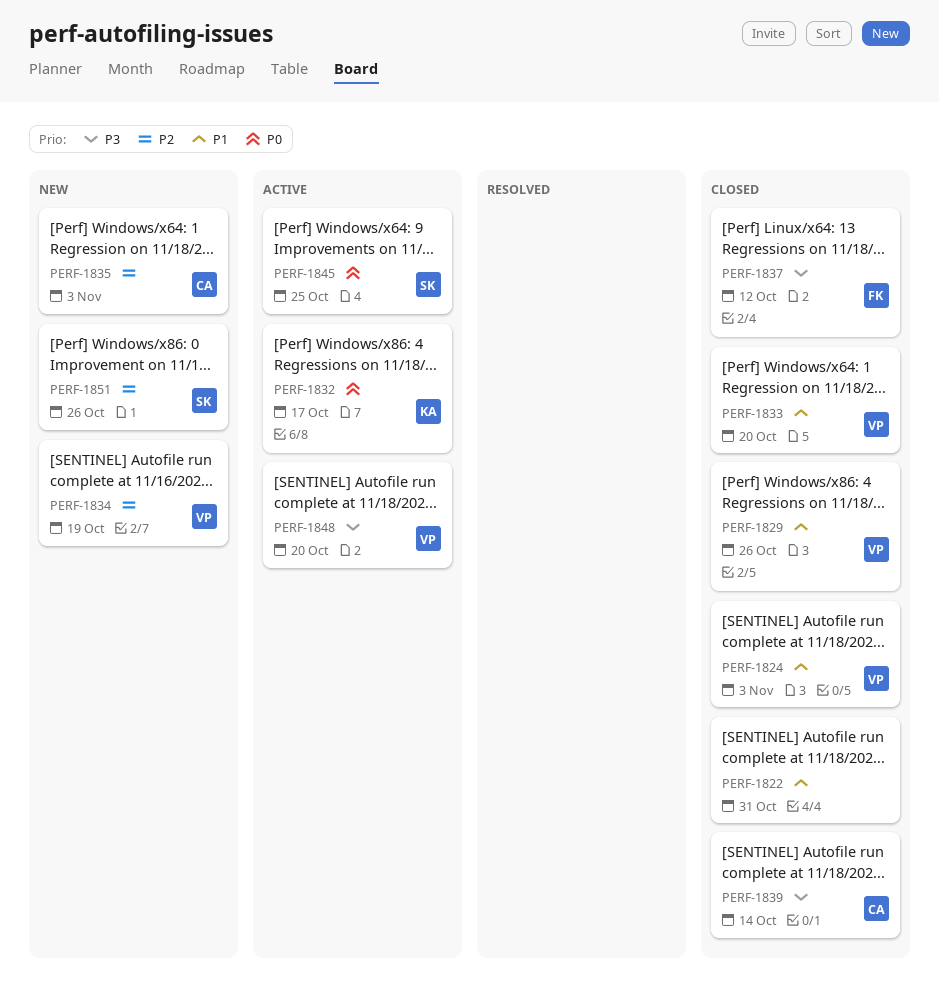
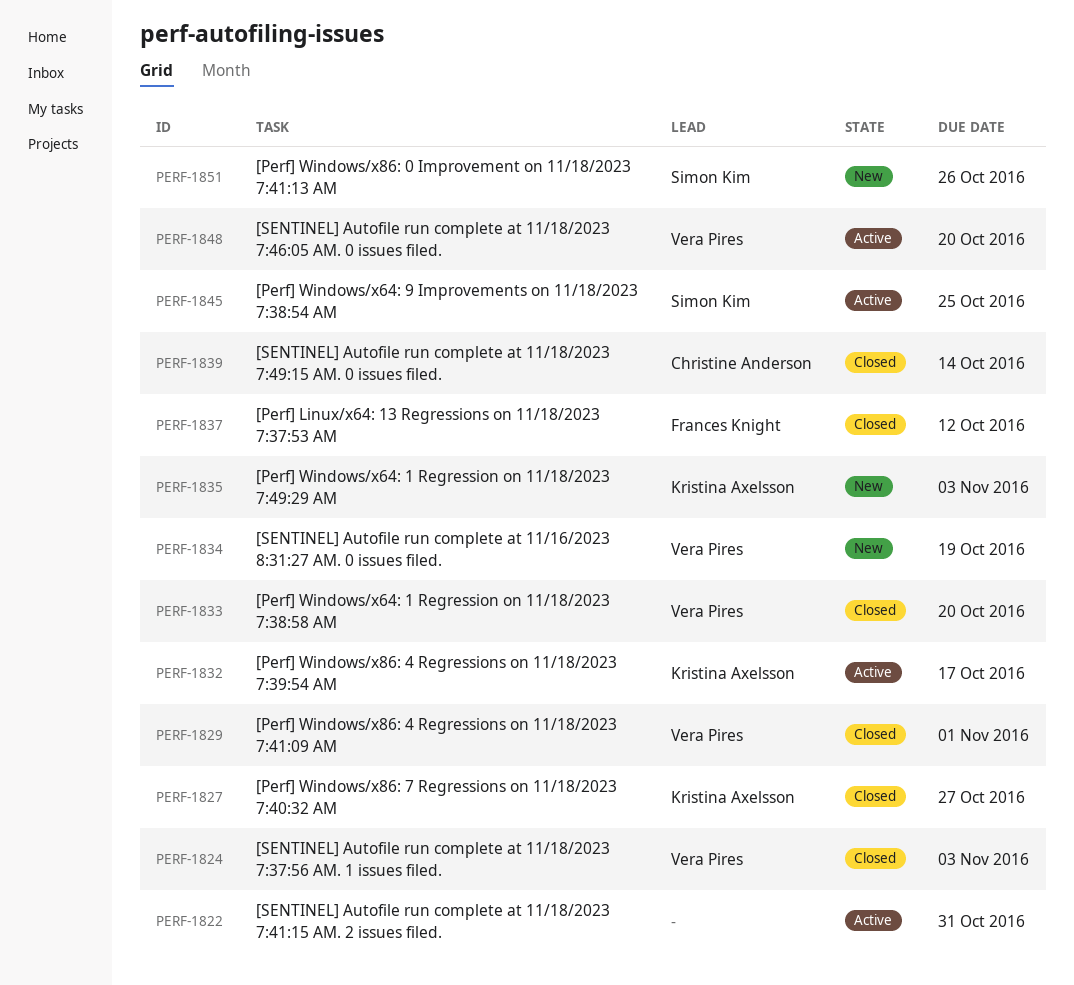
PERF-1822, status: Closed -> Active
PERF-1827: none -> present
PERF-1829, due: Oct 26 -> Nov 1
PERF-1835, owner: Christine Anderson -> Kristina Axelsson

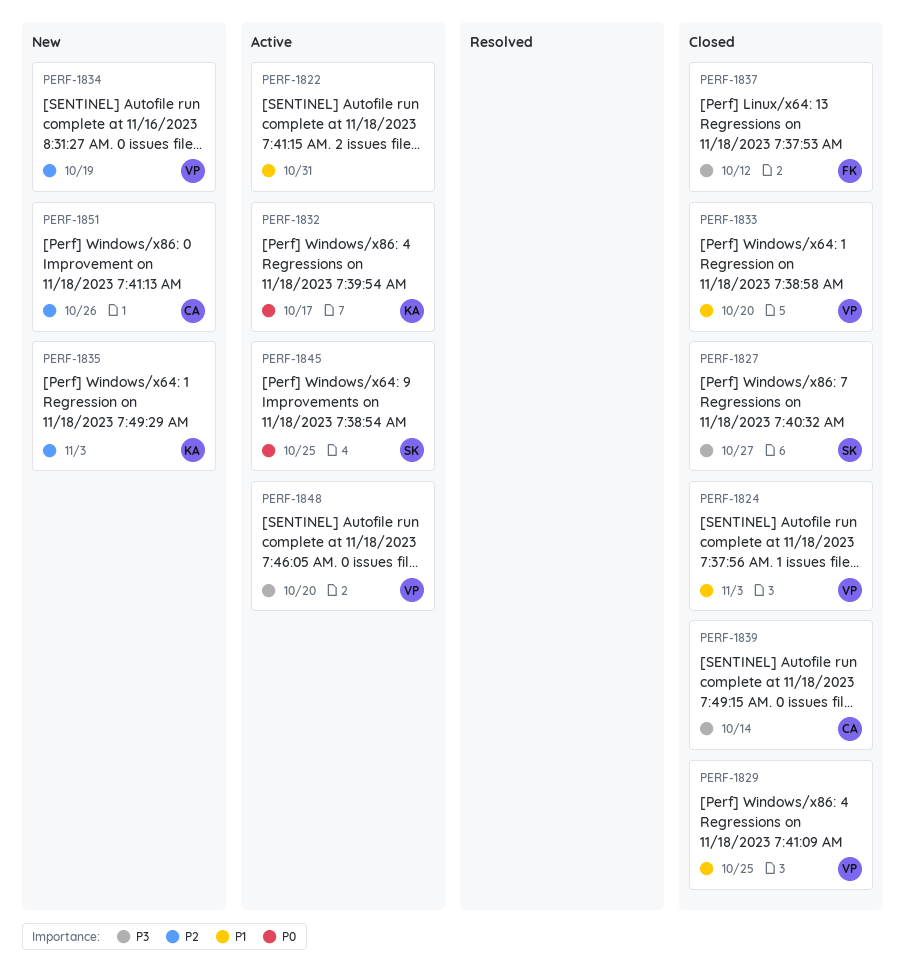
PERF-1827, owner: Kristina Axelsson -> Simon Kim
PERF-1829, due: Nov 1 -> Oct 25
PERF-1851, owner: Simon Kim -> Christine Anderson

